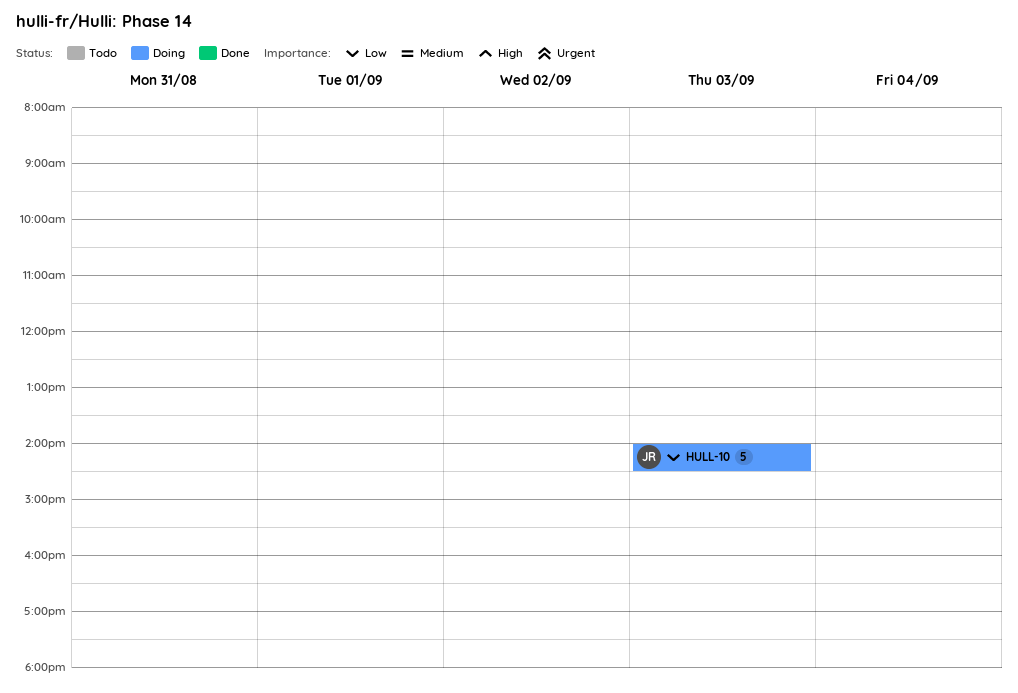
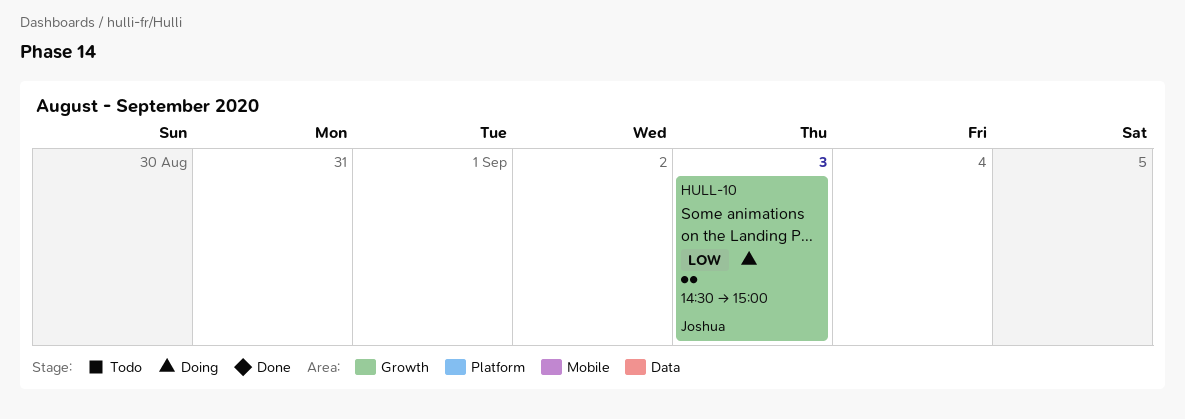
HULL-10, estimate: 5 -> 2
HULL-10, begins: 14:00 -> 14:30
HULL-10, ends: 14:30 -> 15:00

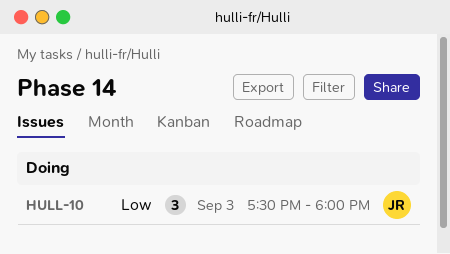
HULL-10, estimate: 2 -> 3
HULL-10, begins: 14:30 -> 17:30
HULL-10, ends: 15:00 -> 18:00

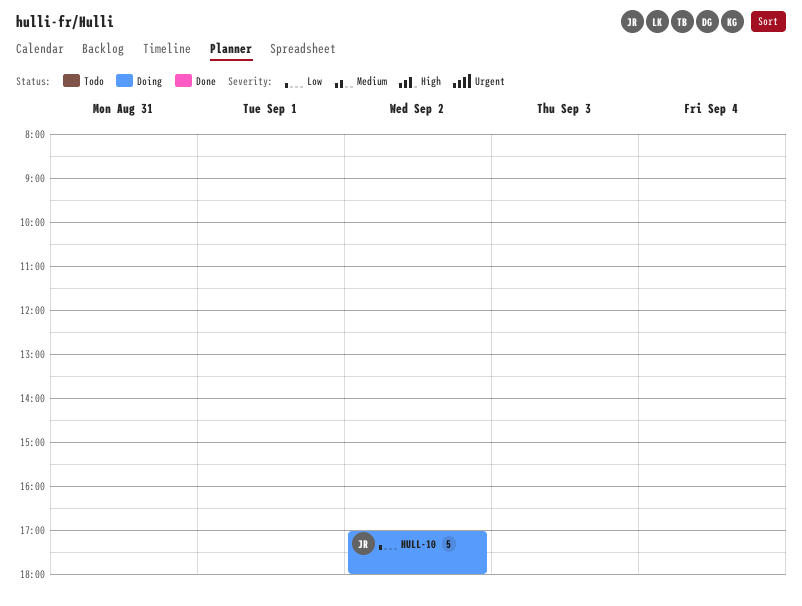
HULL-10, estimate: 3 -> 5
HULL-10, day: Sep 3 -> Sep 2
HULL-10, begins: 17:30 -> 17:00

